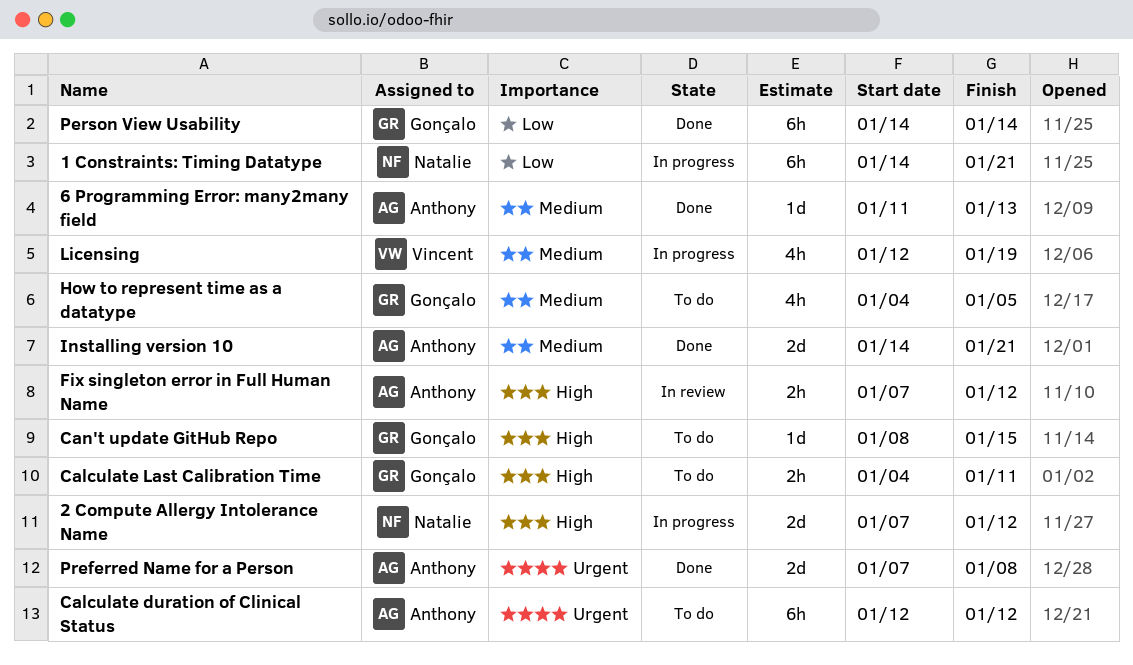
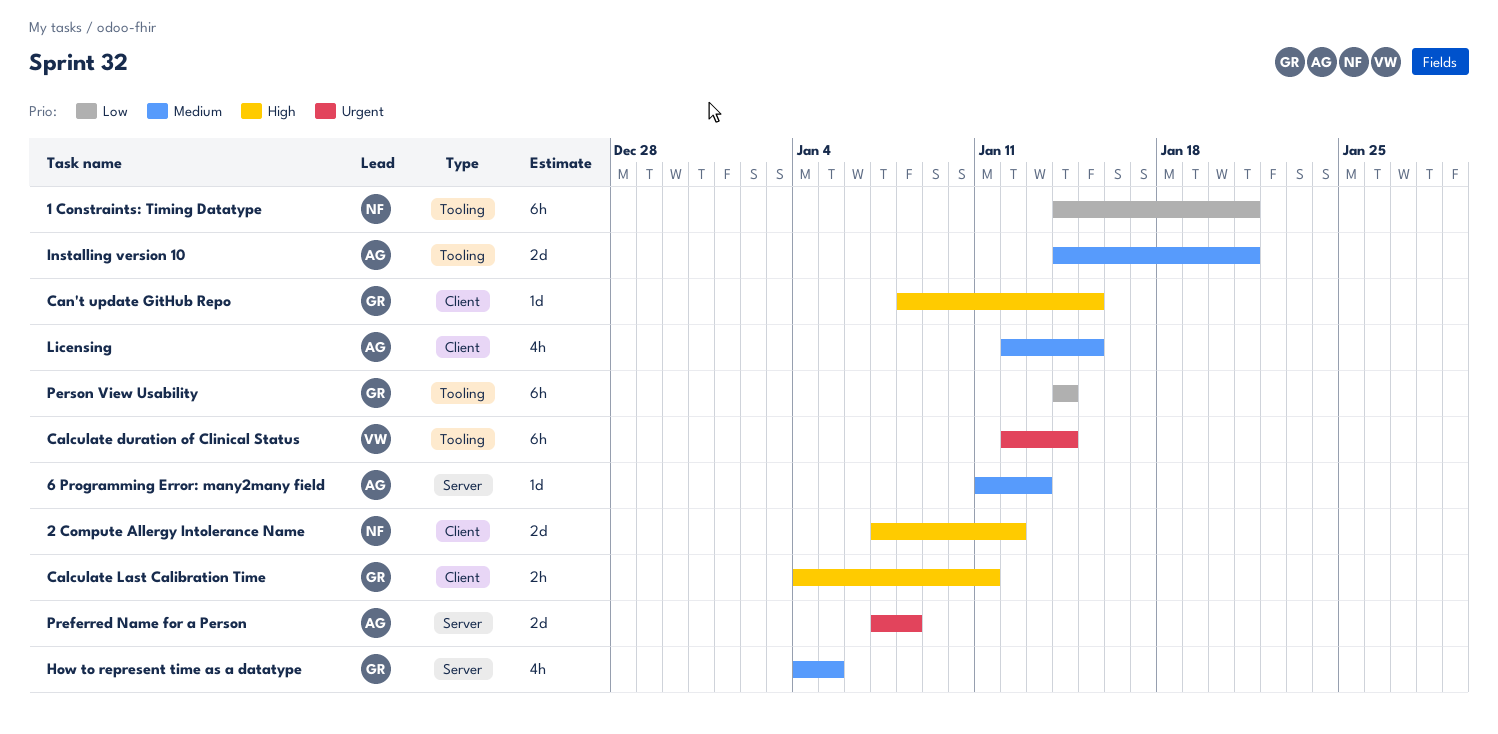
Calculate duration of Clinical Status, owner: Anthony -> Vincent
Calculate duration of Clinical Status, due: Jan 12 -> Jan 14
Fix singleton error in Full Human Name: present -> none
Licensing, owner: Vincent -> Anthony
Licensing, due: Jan 19 -> Jan 15

